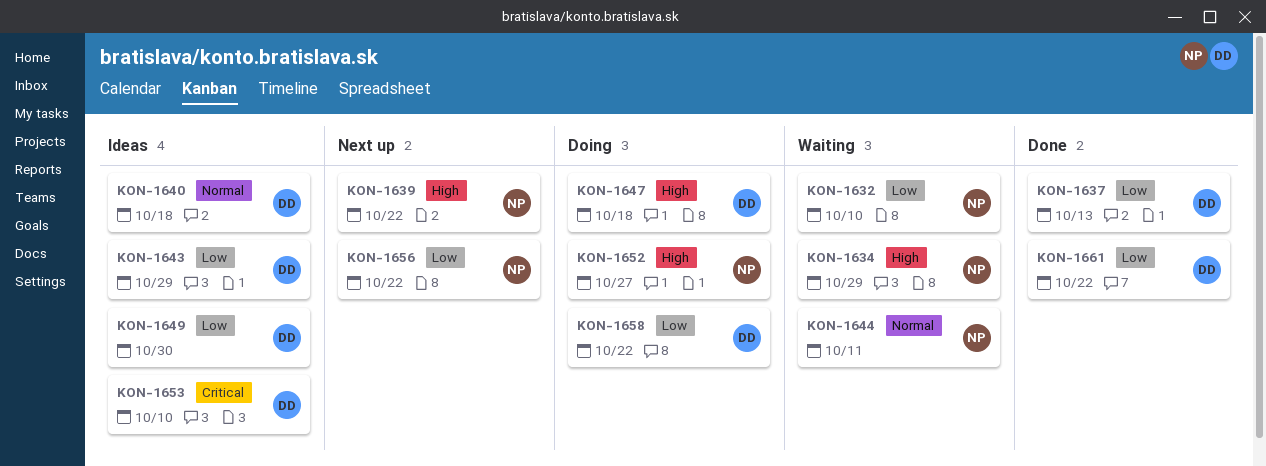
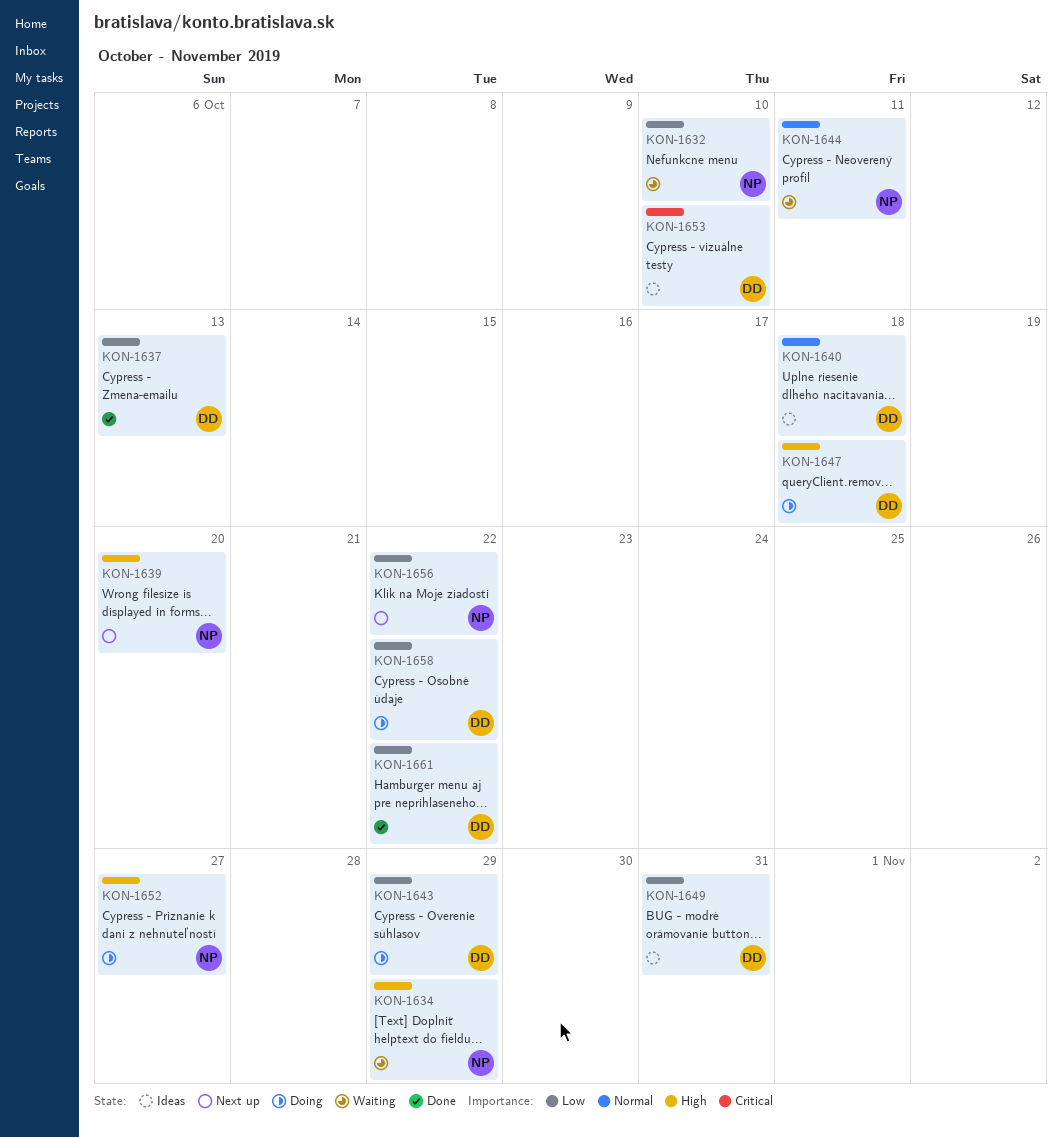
KON-1639, due: Oct 22 -> Oct 20
KON-1643, status: Ideas -> Doing
KON-1649, due: Oct 30 -> Oct 31

